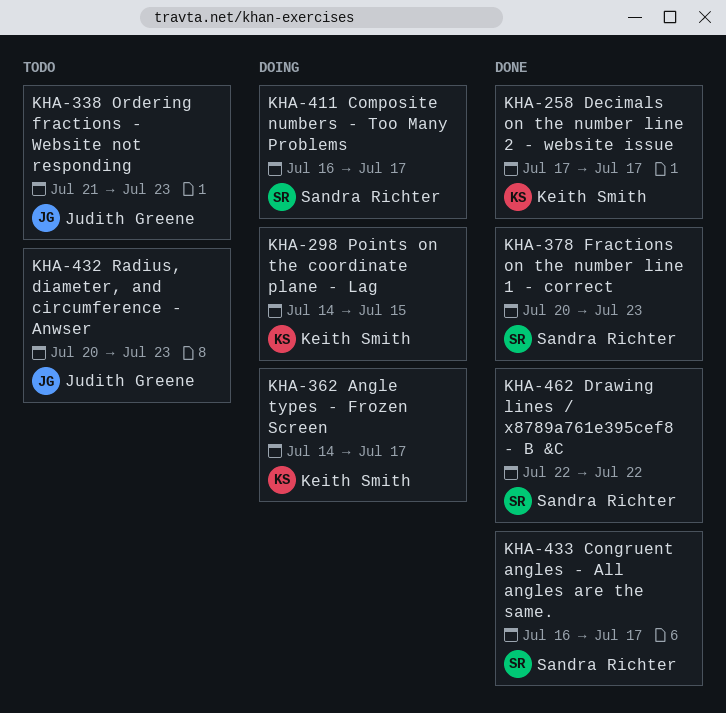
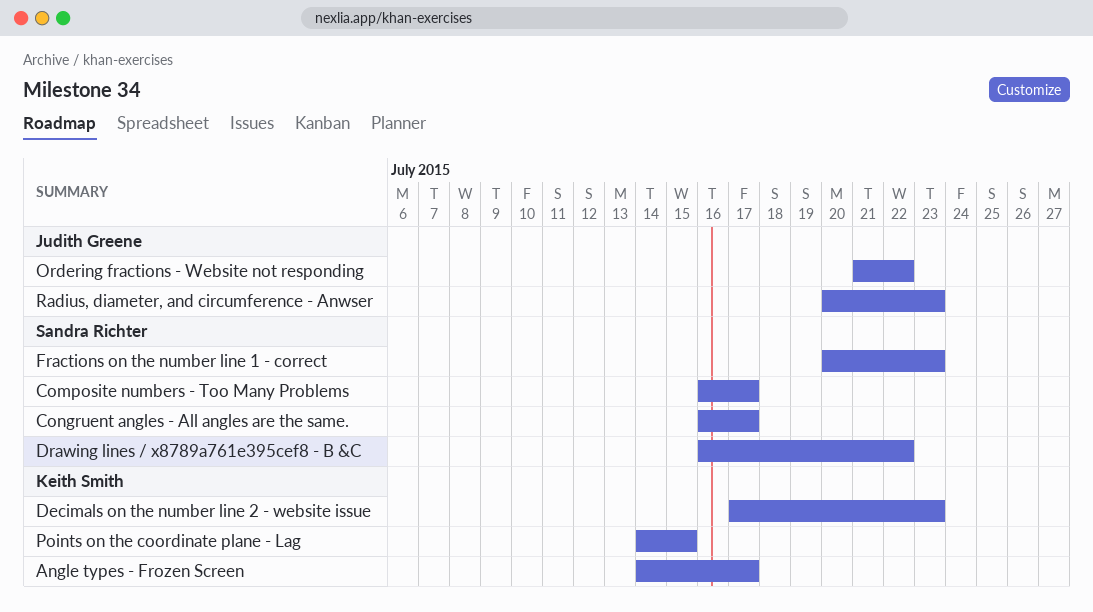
Decimals on the number line 2 - website issue, due: Jul 17 -> Jul 23
Drawing lines / x8789a761e395cef8 - B &C, start: Jul 22 -> Jul 16
Ordering fractions - Website not responding, due: Jul 23 -> Jul 22

